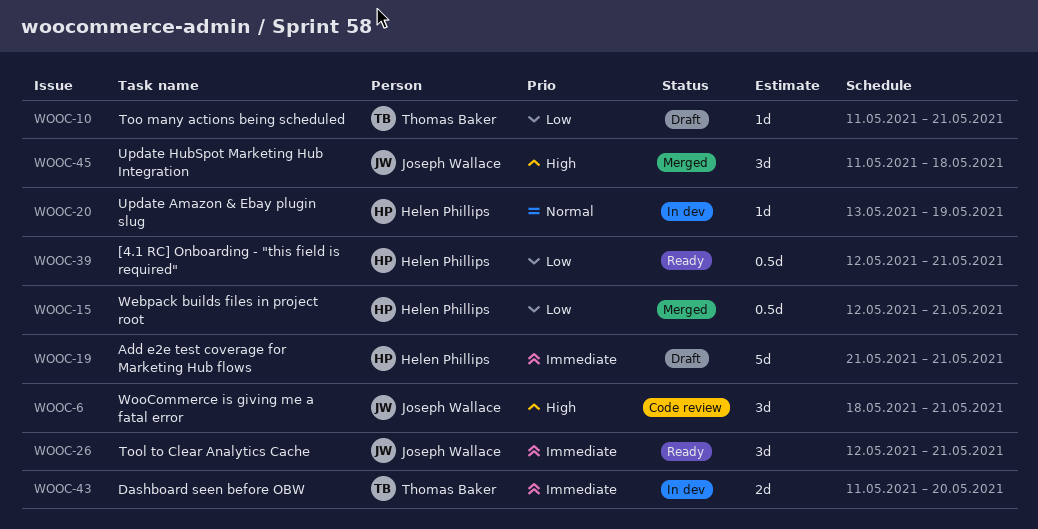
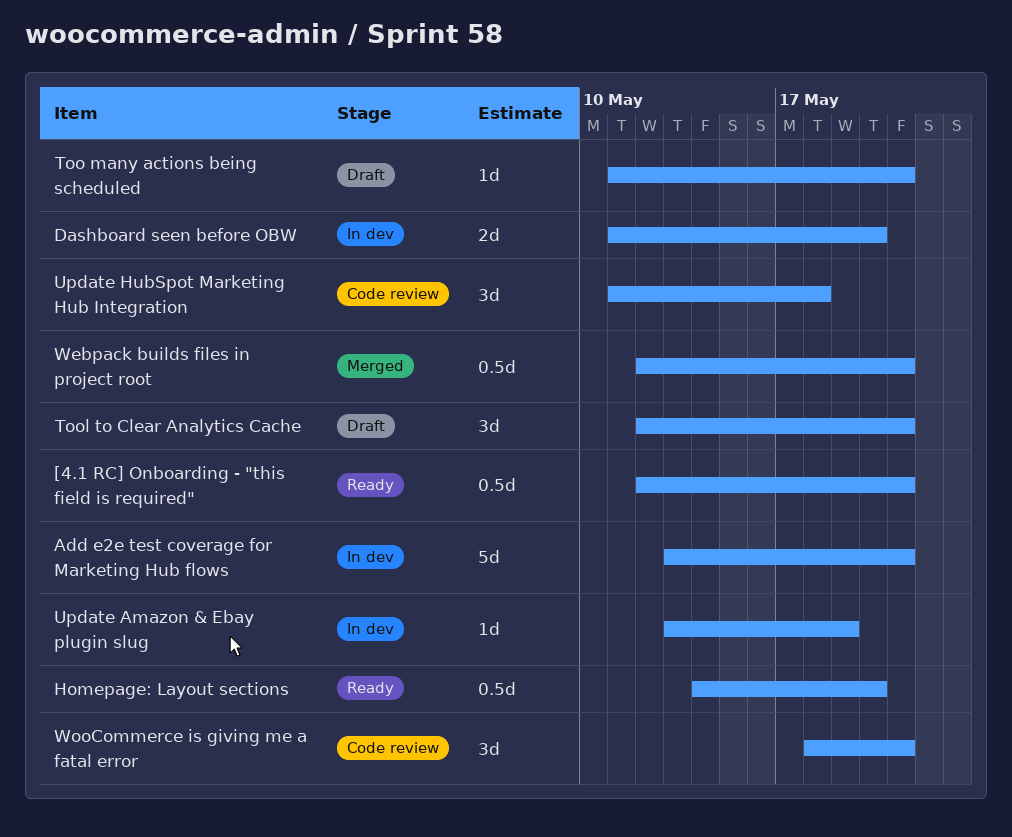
Add e2e test coverage for Marketing Hub flows, status: Draft -> In dev
Add e2e test coverage for Marketing Hub flows, start: May 21 -> May 13
Homepage: Layout sections: none -> present
Tool to Clear Analytics Cache, status: Ready -> Draft
Update HubSpot Marketing Hub Integration, status: Merged -> Code review

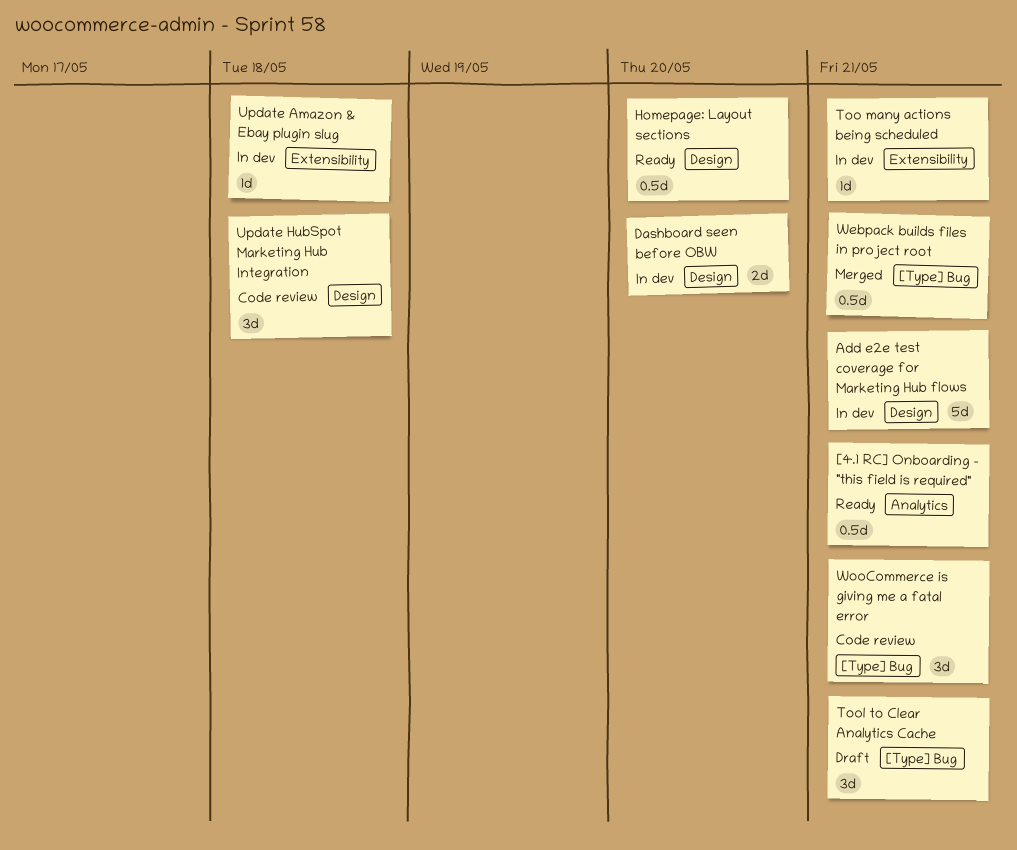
Too many actions being scheduled, status: Draft -> In dev
Update Amazon & Ebay plugin slug, due: May 19 -> May 18

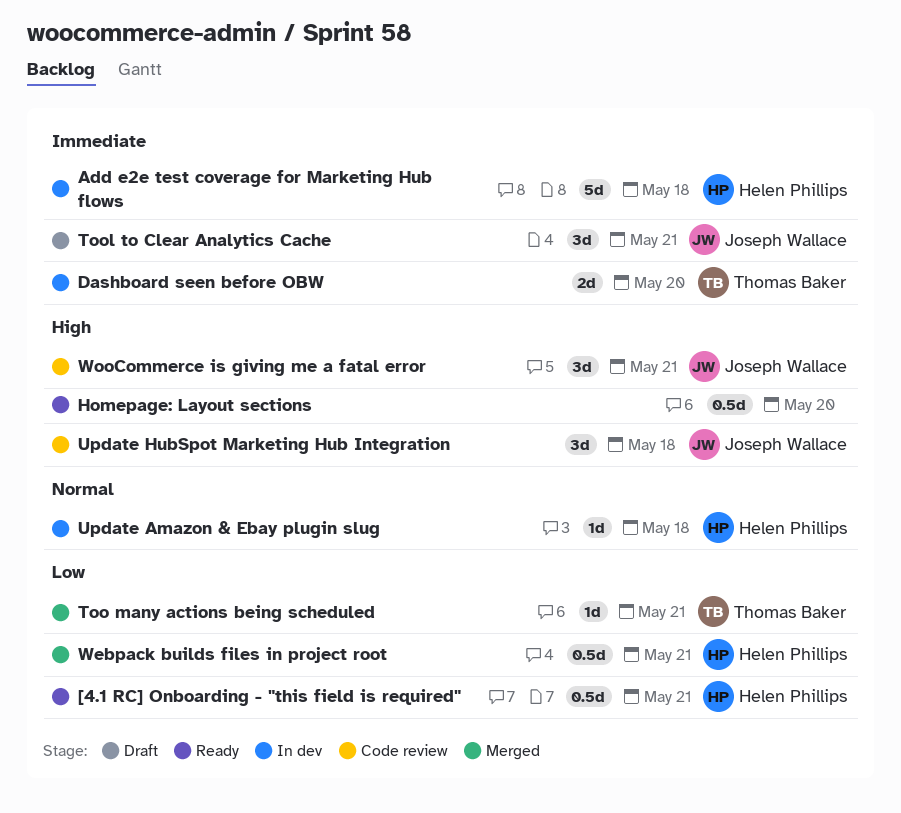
Add e2e test coverage for Marketing Hub flows, due: May 21 -> May 18
Too many actions being scheduled, status: In dev -> Merged

